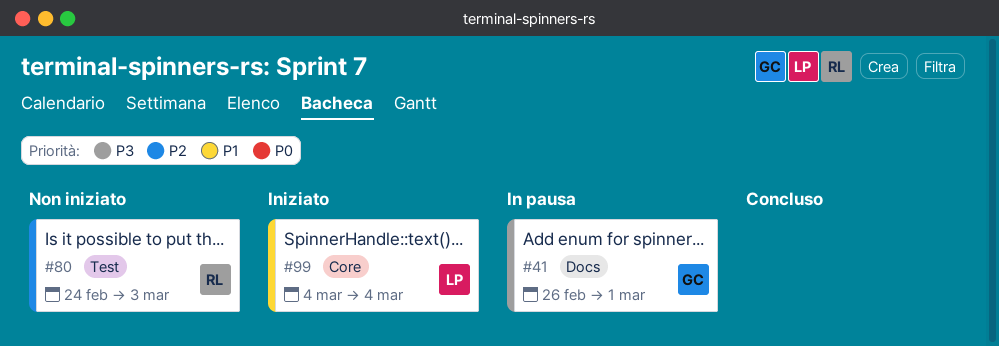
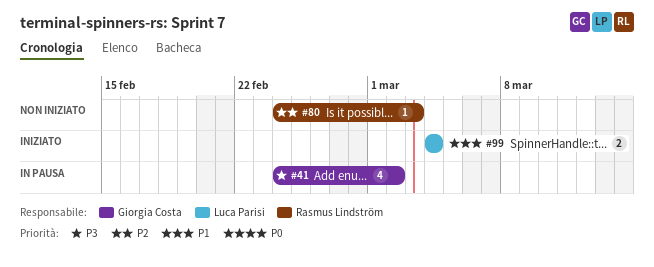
#41, start: Feb 26 -> Feb 24
#41, due: Mar 1 -> Mar 2

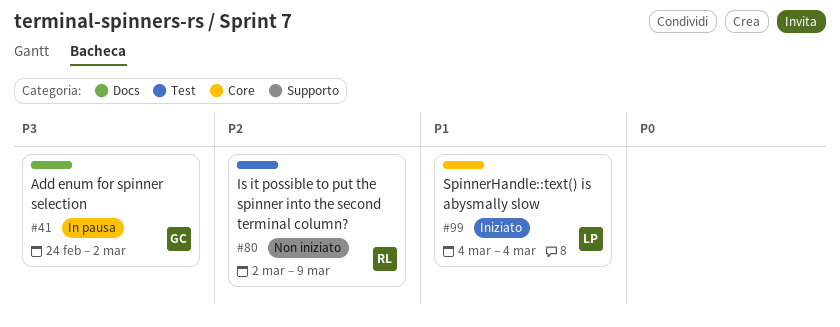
#80, start: Feb 24 -> Mar 2
#80, due: Mar 3 -> Mar 9

